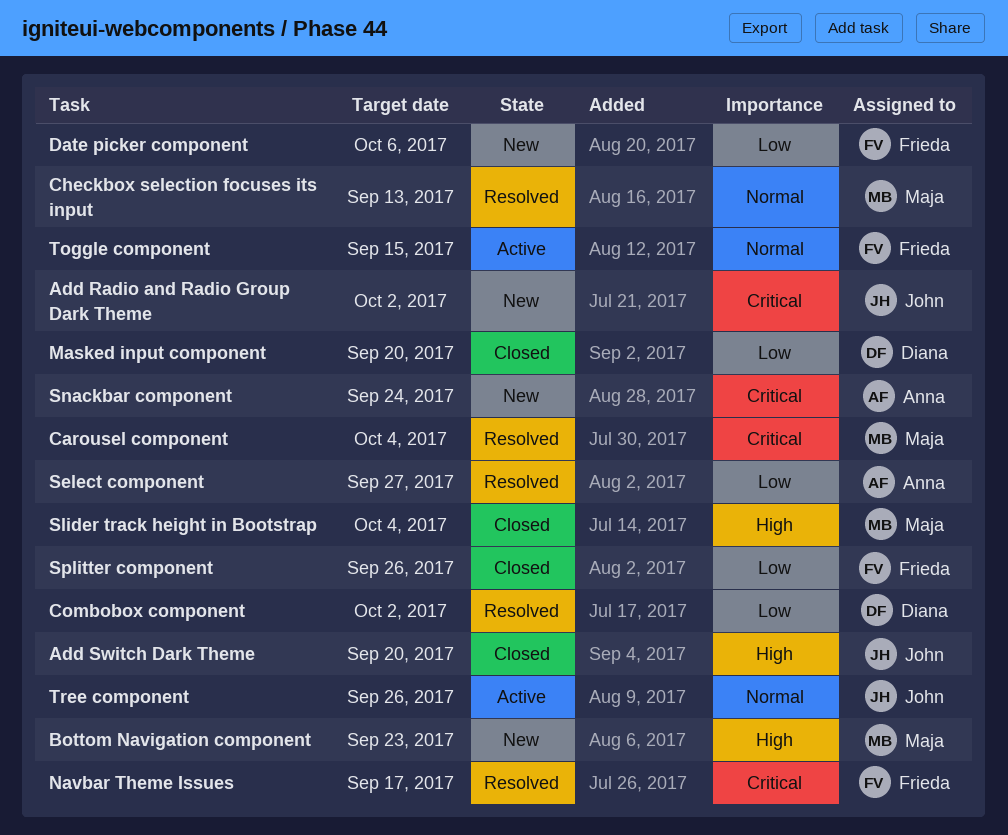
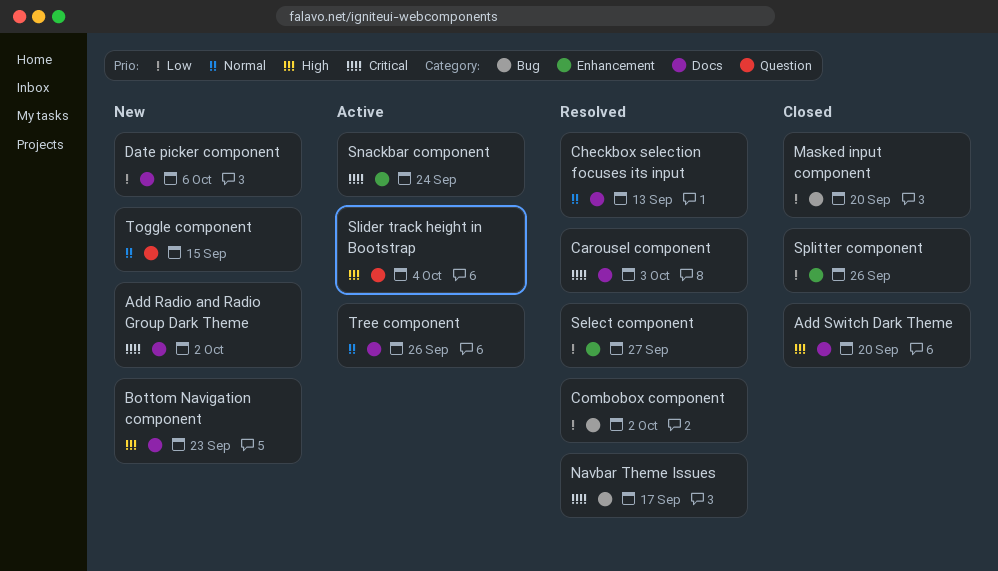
Carousel component, due: Oct 4 -> Oct 3
Slider track height in Bootstrap, status: Closed -> Active
Snackbar component, status: New -> Active
Toggle component, status: Active -> New

